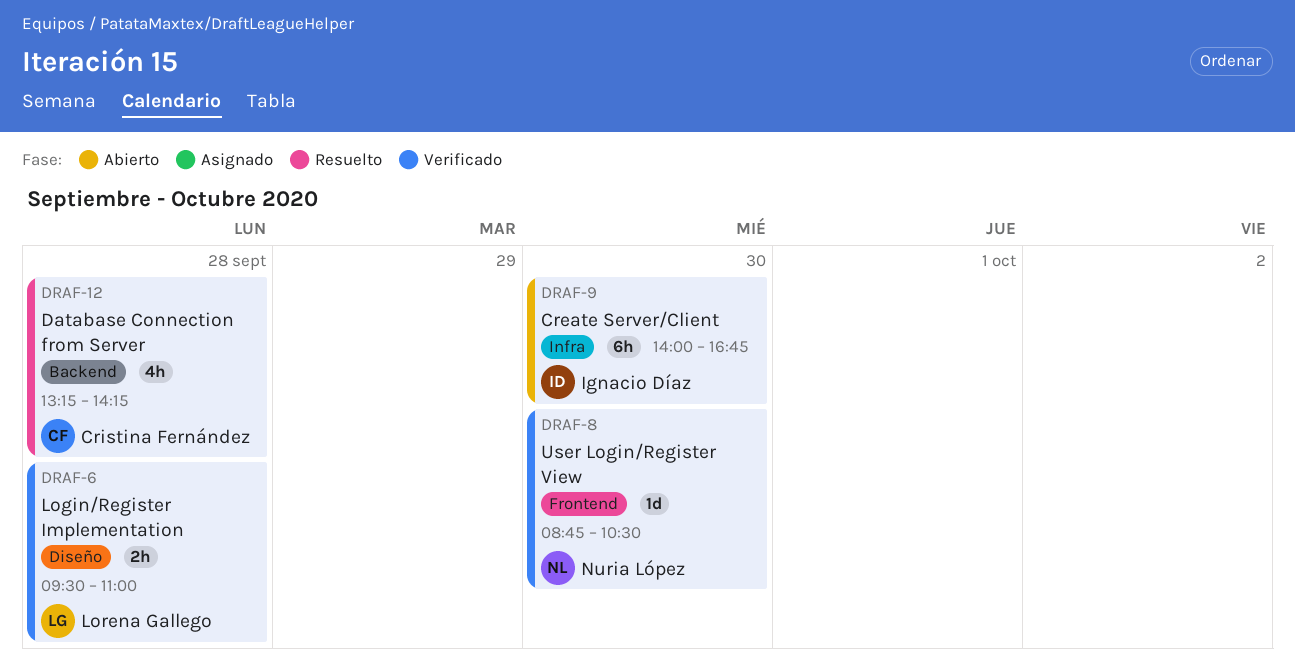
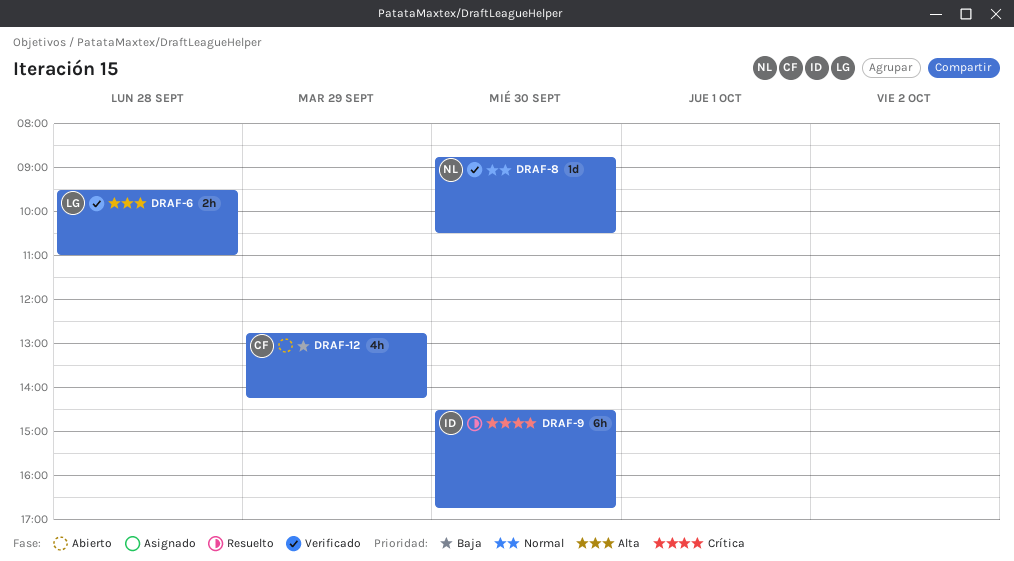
DRAF-9, status: Abierto -> Resuelto
DRAF-9, begins: 14:00 -> 14:30
DRAF-12, status: Resuelto -> Abierto
DRAF-12, day: Sep 28 -> Sep 29
DRAF-12, begins: 13:15 -> 12:45

